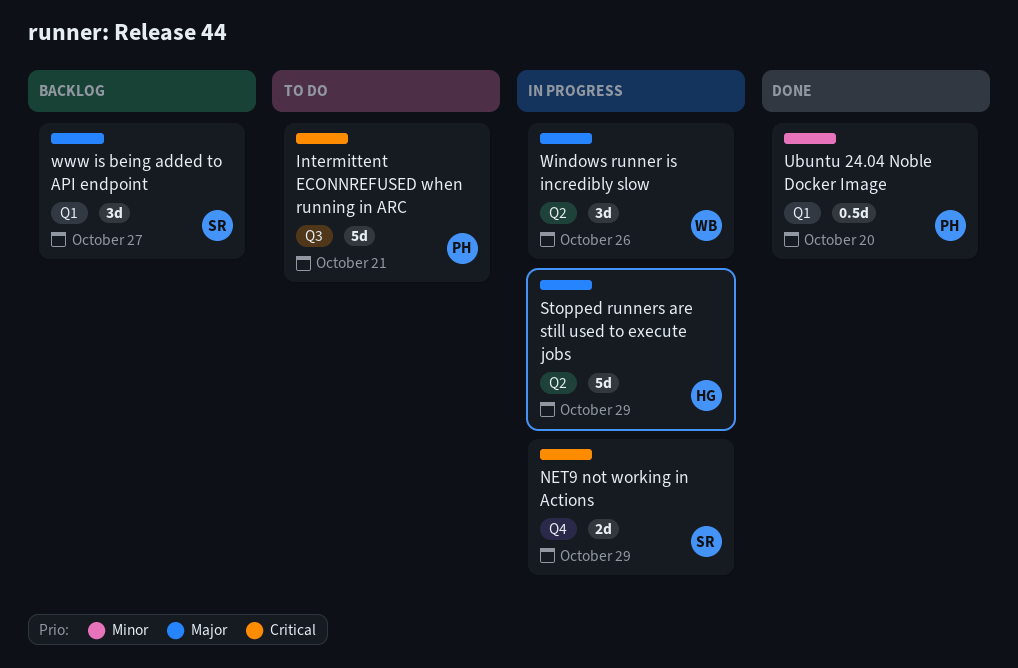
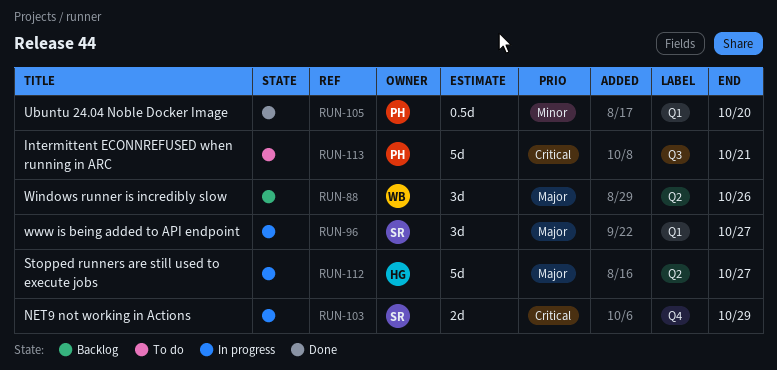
Stopped runners are still used to execute jobs, due: Oct 29 -> Oct 27
Windows runner is incredibly slow, status: In progress -> Backlog
www is being added to API endpoint, status: Backlog -> In progress

